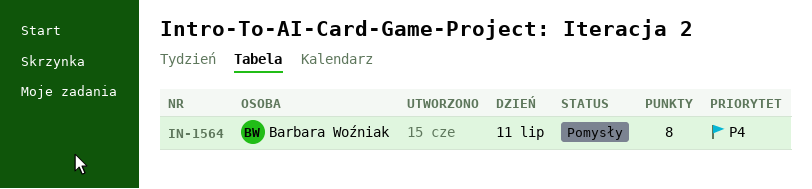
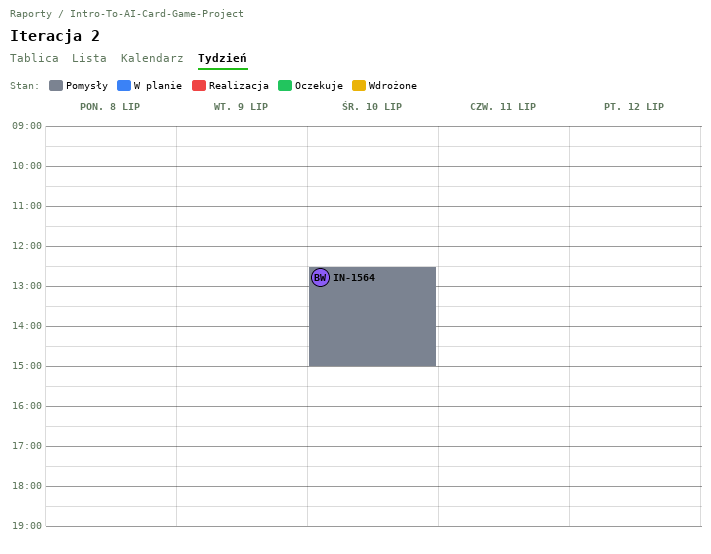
IN-1564, day: Jul 11 -> Jul 10

